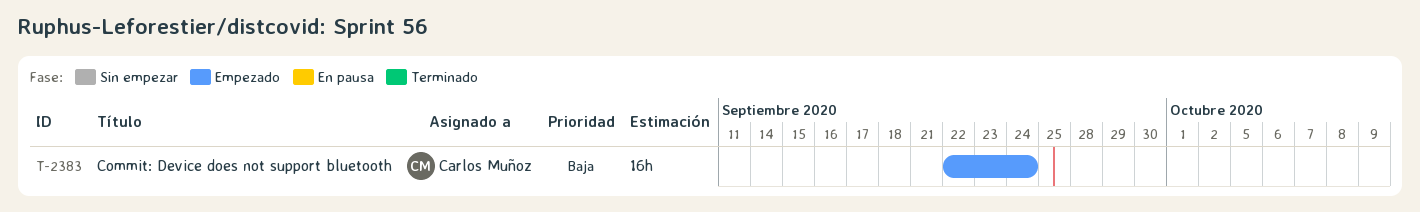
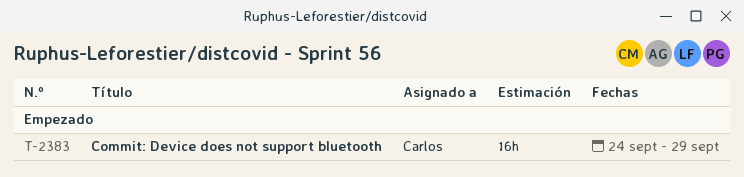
T-2383, start: Sep 22 -> Sep 24
T-2383, due: Sep 24 -> Sep 29

